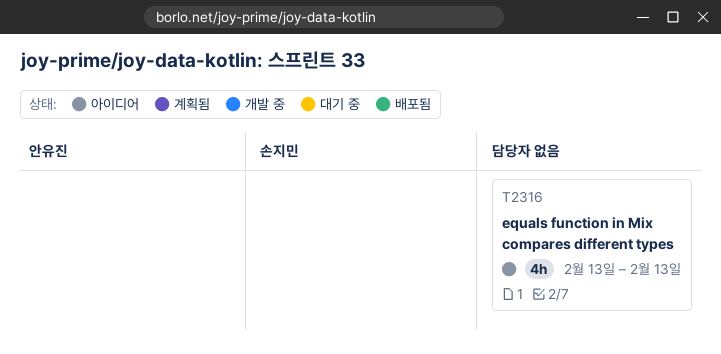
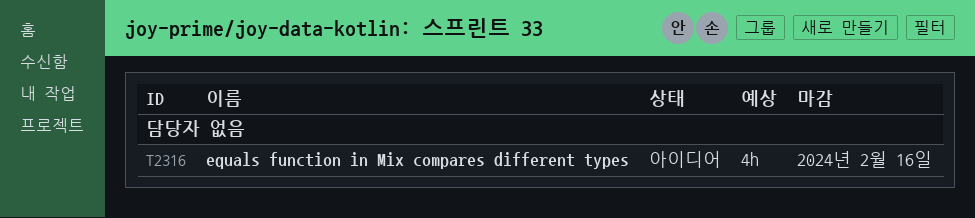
T2316, due: Feb 13 -> Feb 16

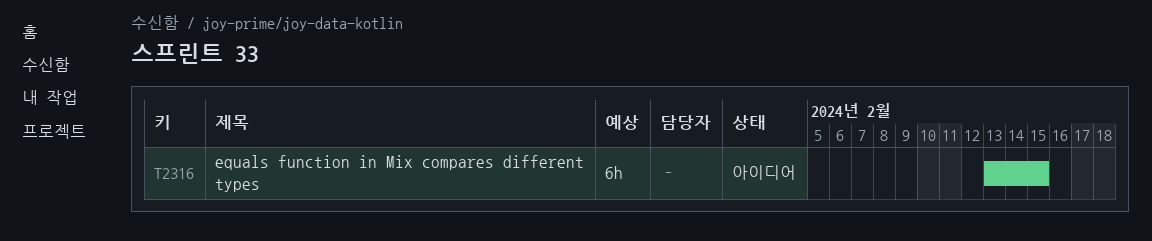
T2316, estimate: 4h -> 6h
T2316, due: Feb 16 -> Feb 15

